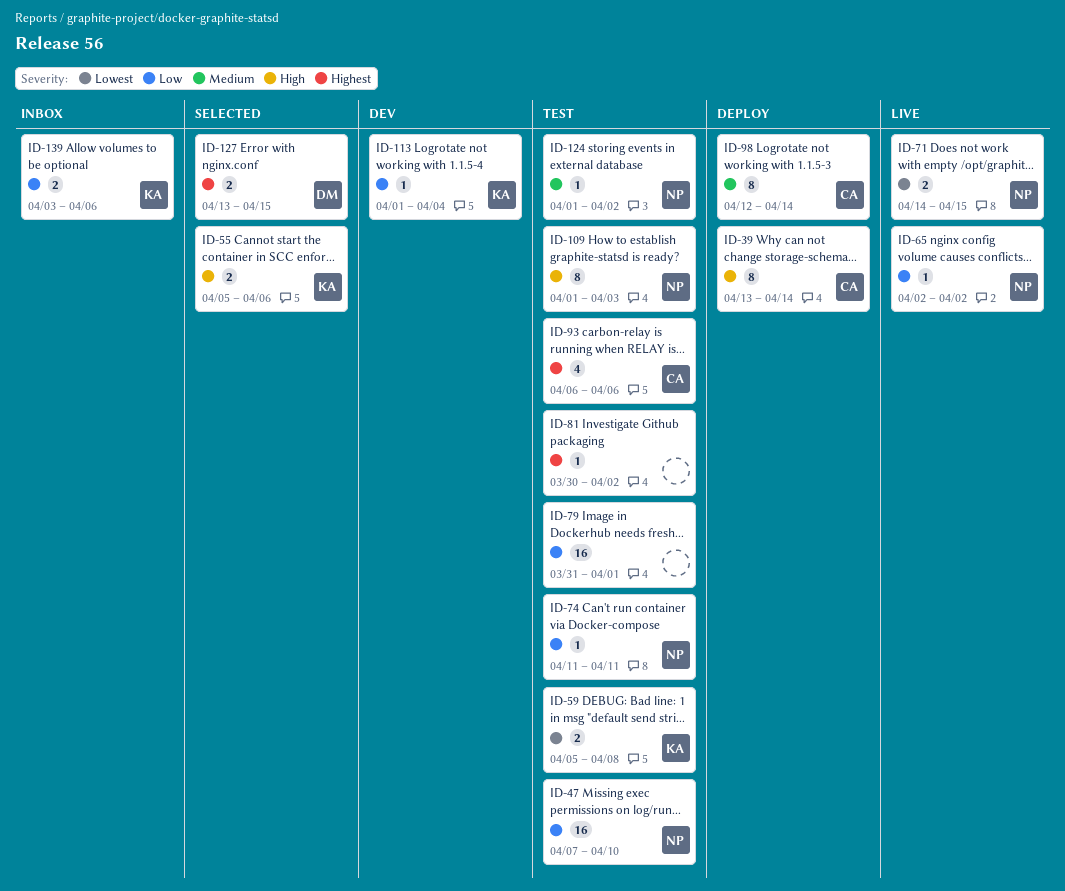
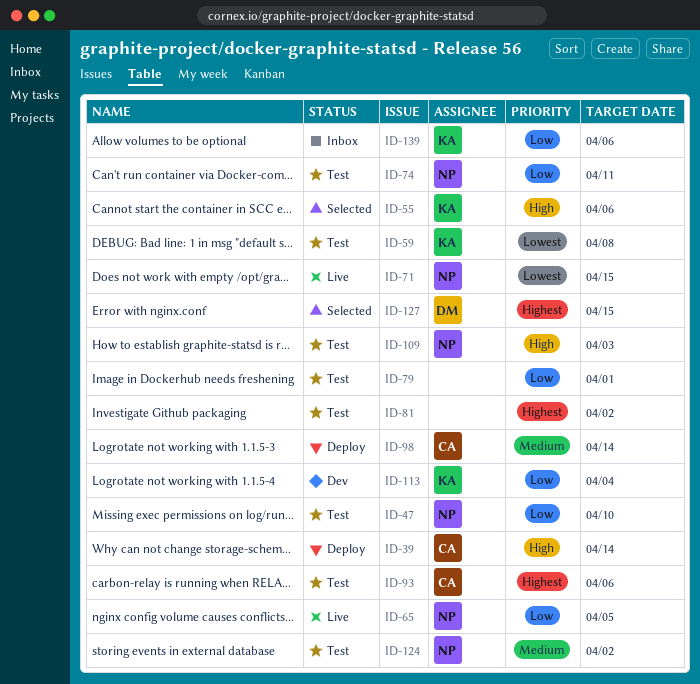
ID-65, due: Apr 2 -> Apr 5

